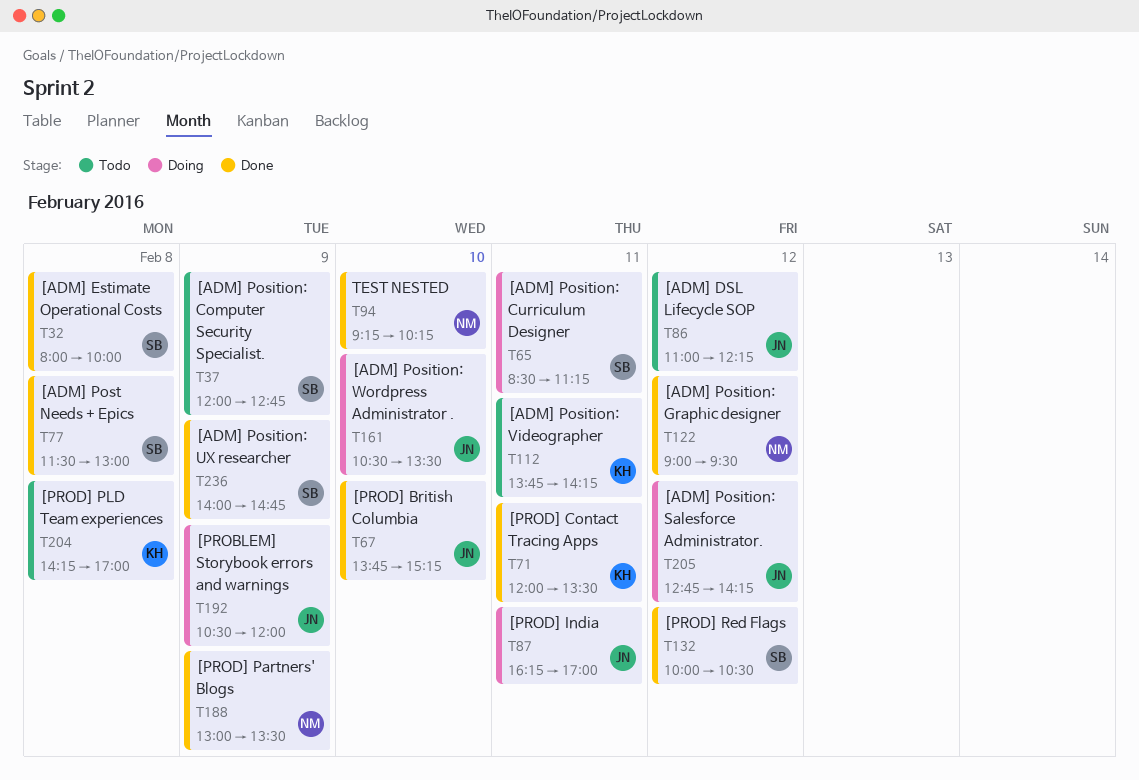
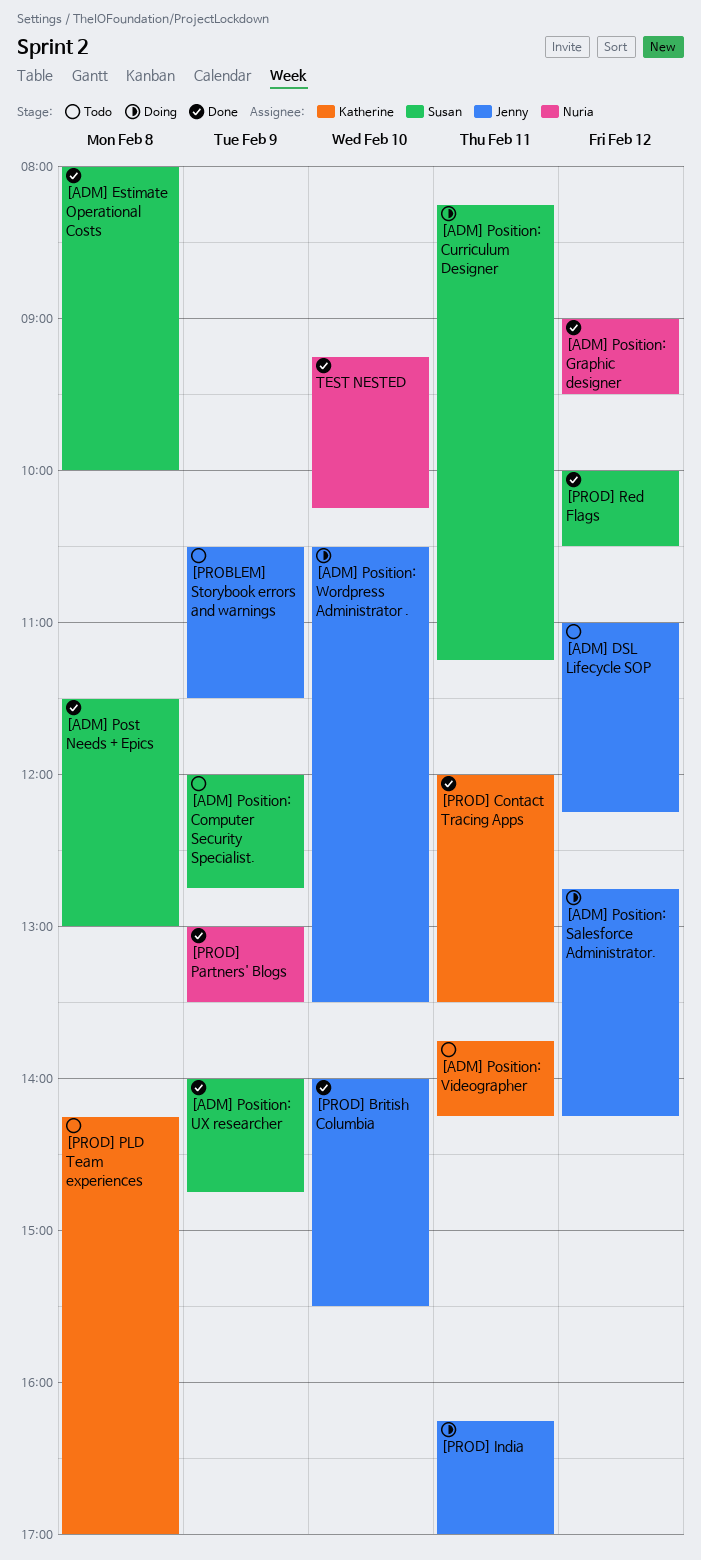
[ADM] Position: Curriculum Designer, begins: 08:30 -> 08:15
[PROBLEM] Storybook errors and warnings, status: Doing -> Todo
[PROBLEM] Storybook errors and warnings, ends: 12:00 -> 11:30
[PROD] British Columbia, begins: 13:45 -> 14:00
[PROD] British Columbia, ends: 15:15 -> 15:30

